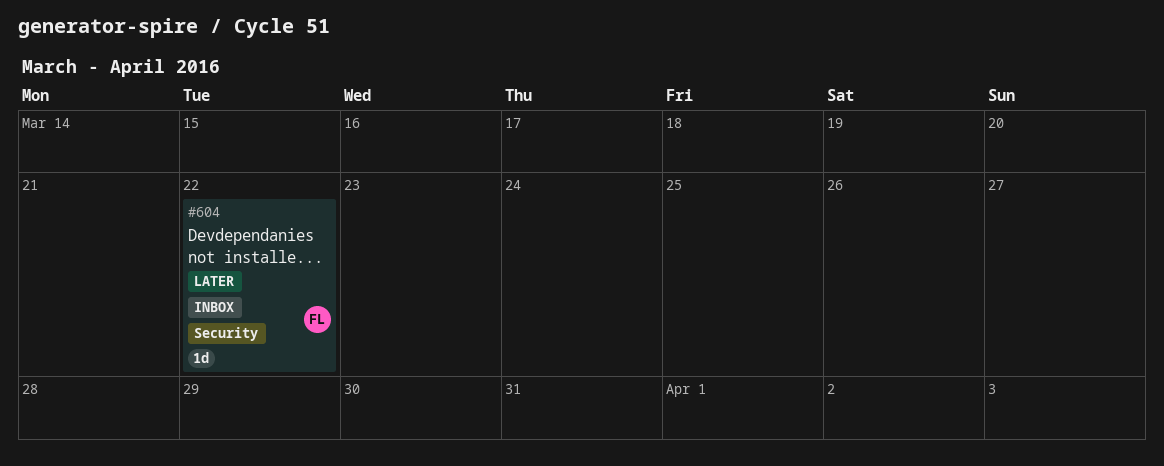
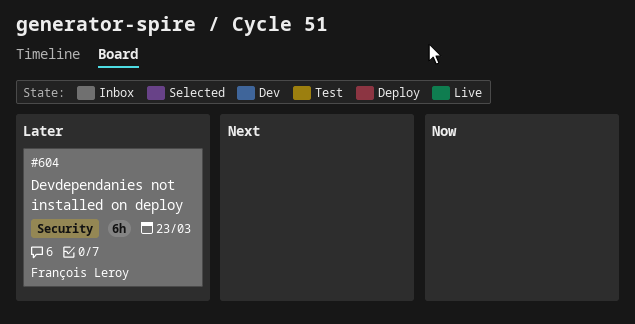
#604, estimate: 1d -> 6h
#604, due: Mar 22 -> Mar 23

